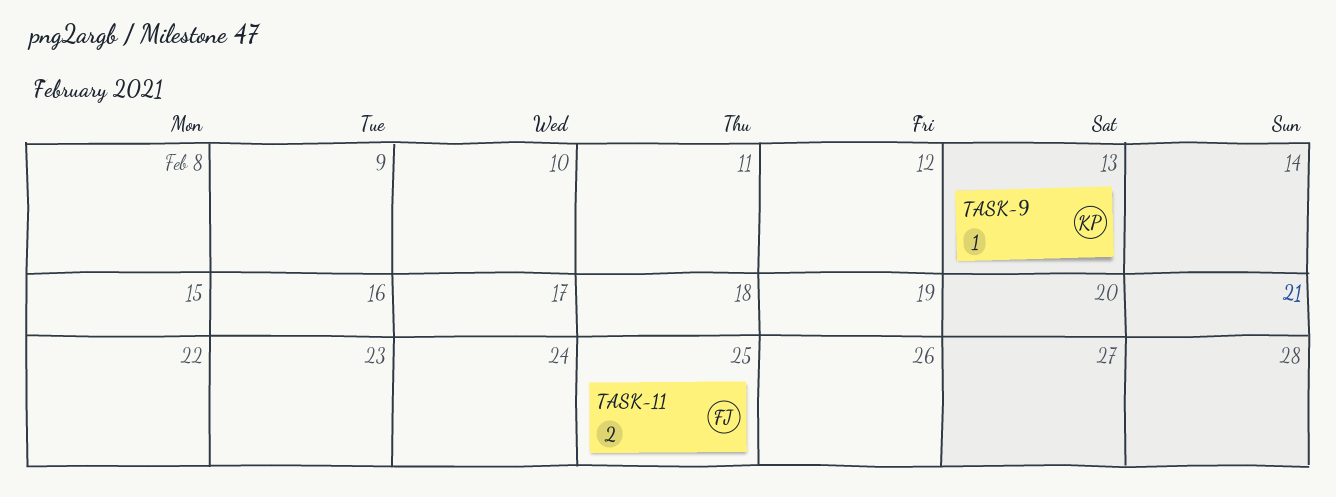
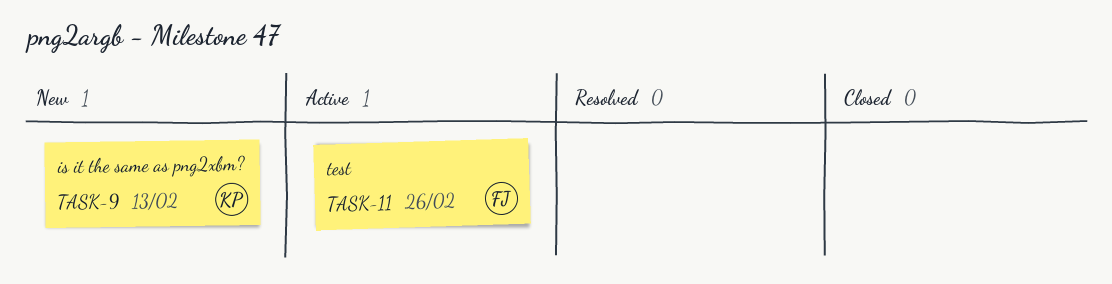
TASK-11, due: Feb 25 -> Feb 26

